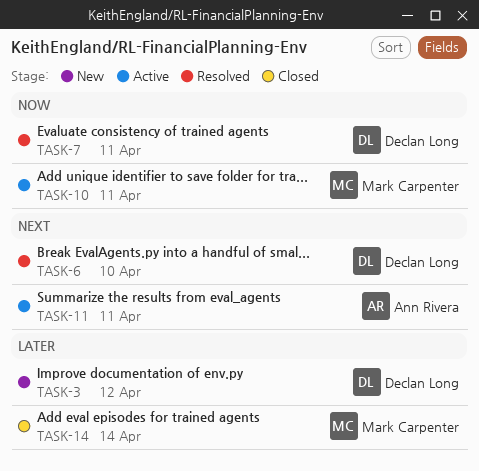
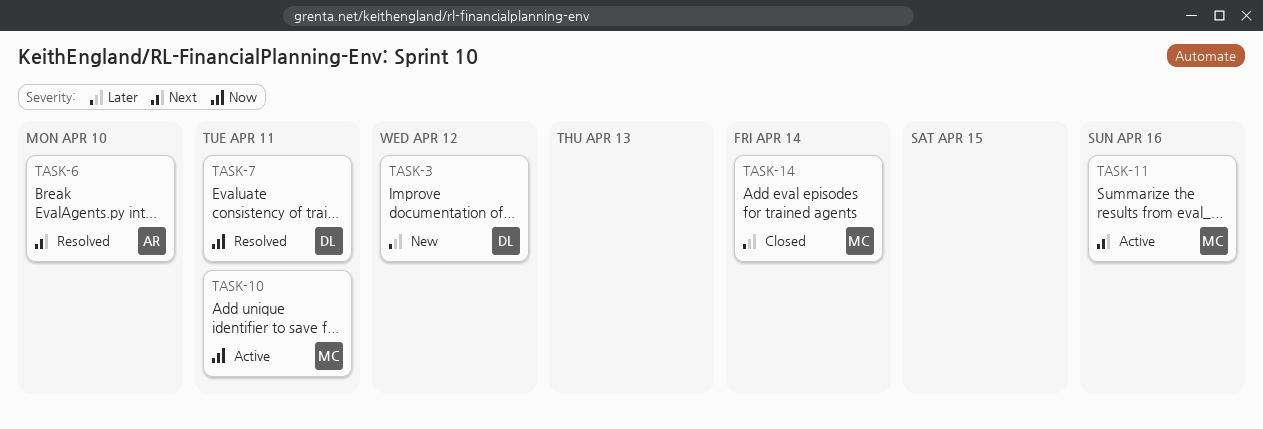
TASK-6, owner: Declan Long -> Ann Rivera
TASK-11, owner: Ann Rivera -> Mark Carpenter
TASK-11, due: Apr 11 -> Apr 16

